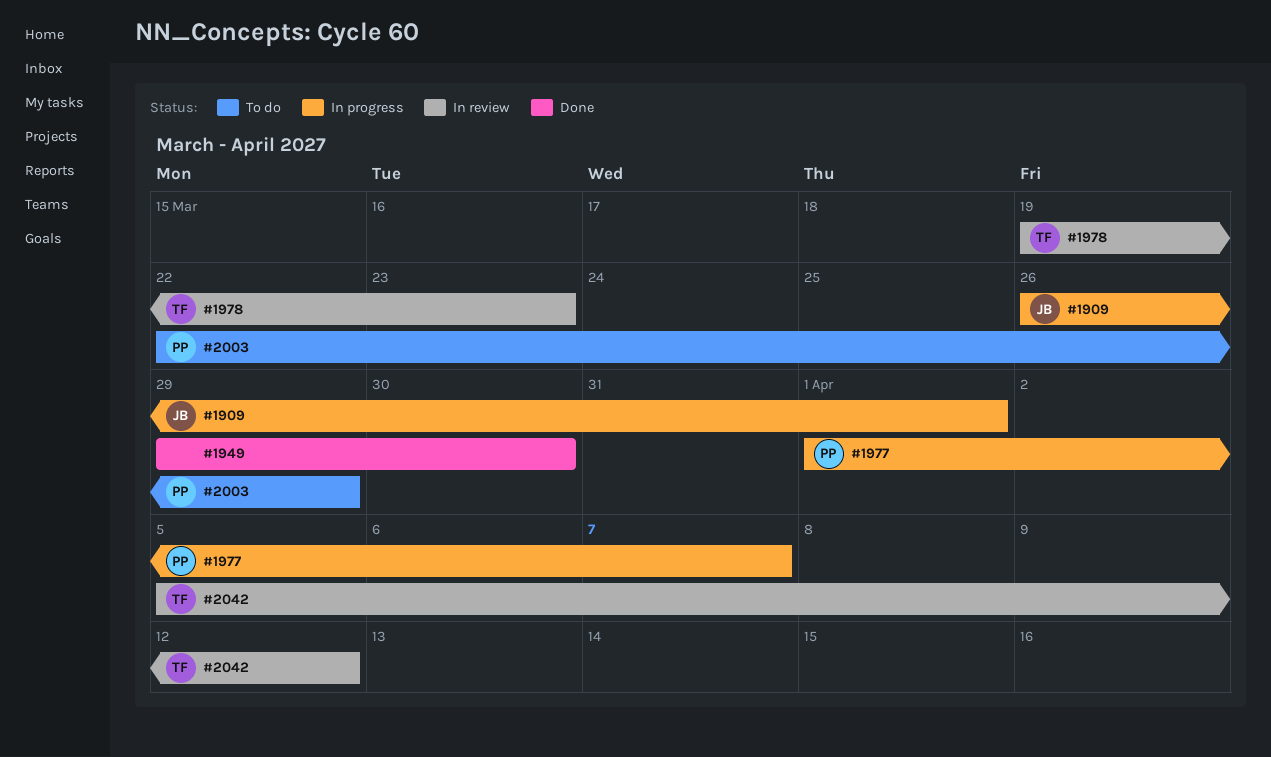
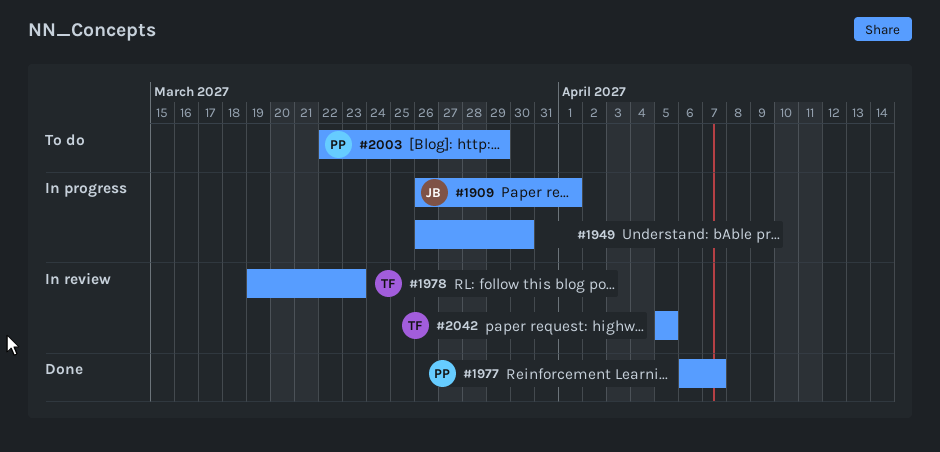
#1949, status: Done -> In progress
#1949, start: Mar 29 -> Mar 26
#1977, status: In progress -> Done
#1977, start: Apr 1 -> Apr 6
#2042, due: Apr 12 -> Apr 5

